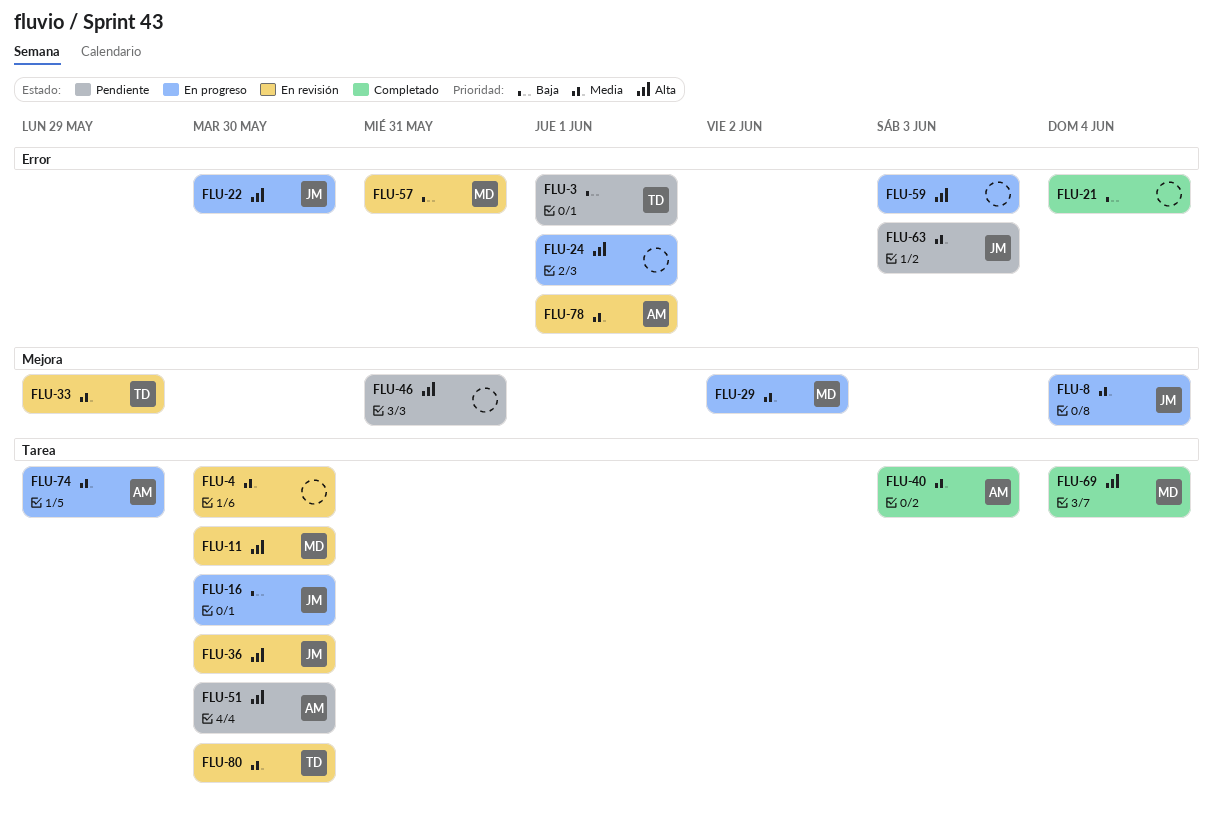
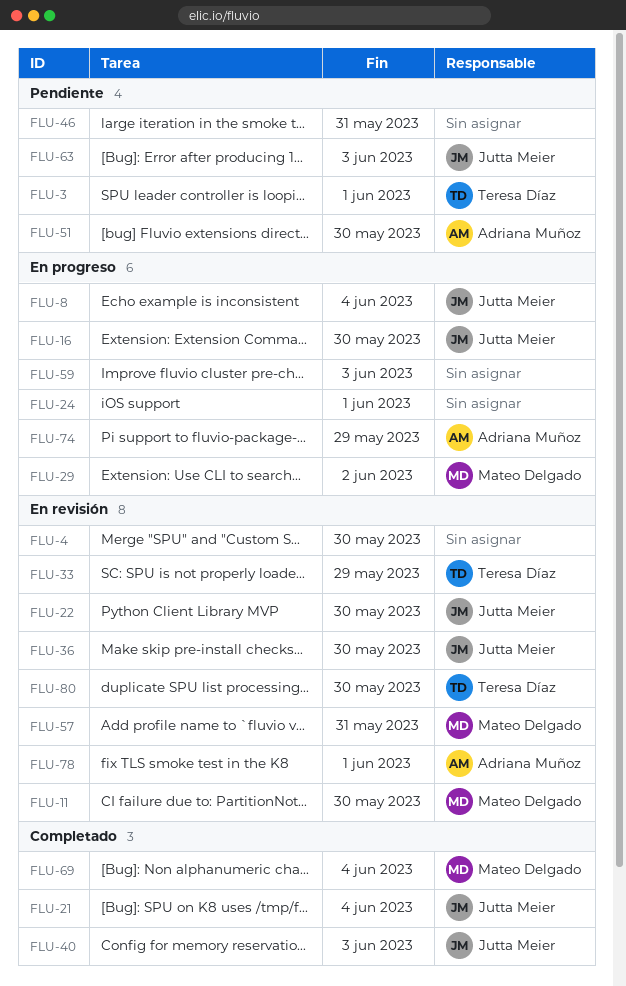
FLU-21, owner: none -> Jutta Meier
FLU-22, status: En progreso -> En revisión
FLU-40, owner: Adriana Muñoz -> Jutta Meier

